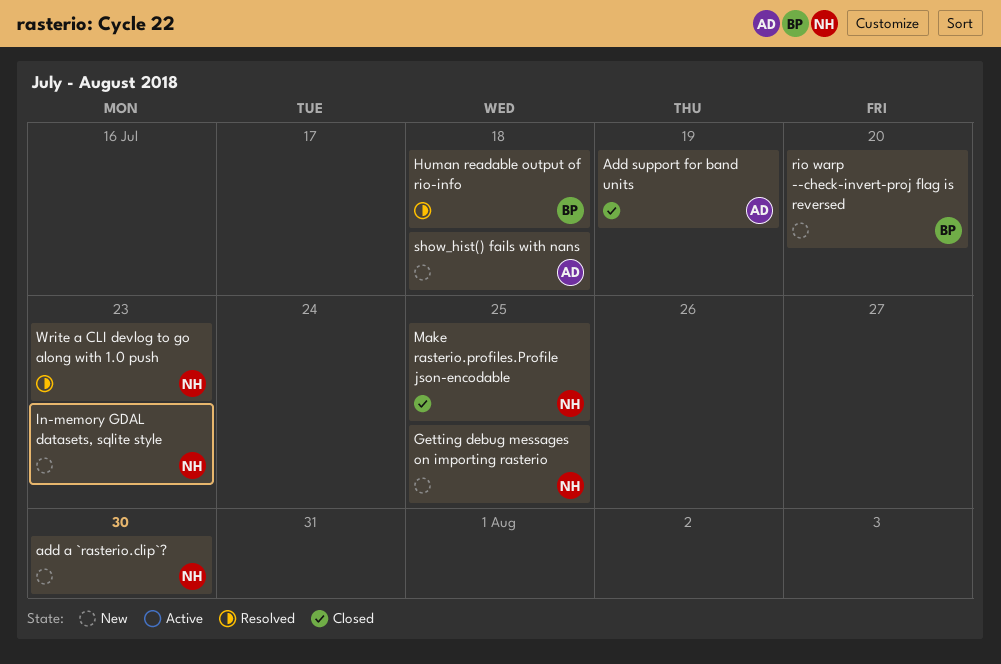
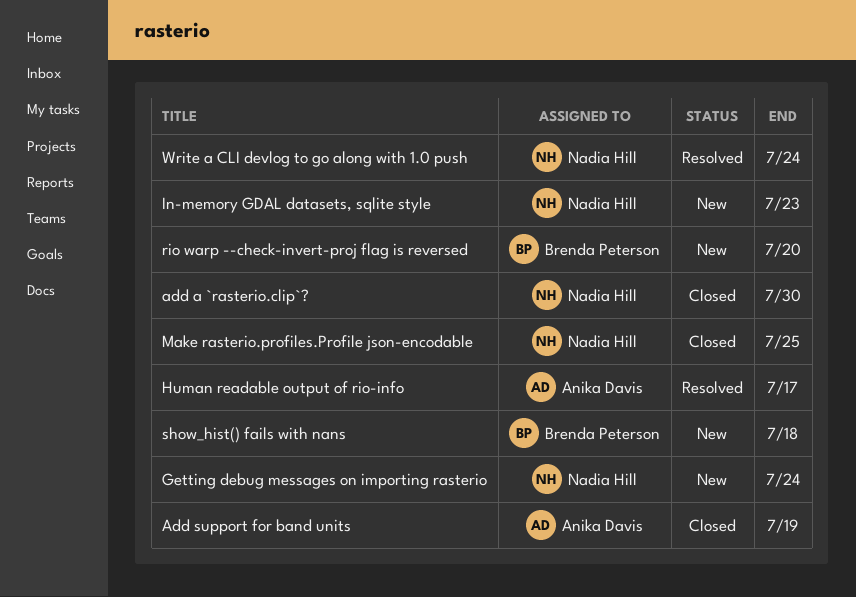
add a `rasterio.clip`?, status: New -> Closed
Getting debug messages on importing rasterio, due: Jul 25 -> Jul 24
Human readable output of rio-info, owner: Brenda Peterson -> Anika Davis
Human readable output of rio-info, due: Jul 18 -> Jul 17
show_hist() fails with nans, owner: Anika Davis -> Brenda Peterson
Write a CLI devlog to go along with 1.0 push, due: Jul 23 -> Jul 24

